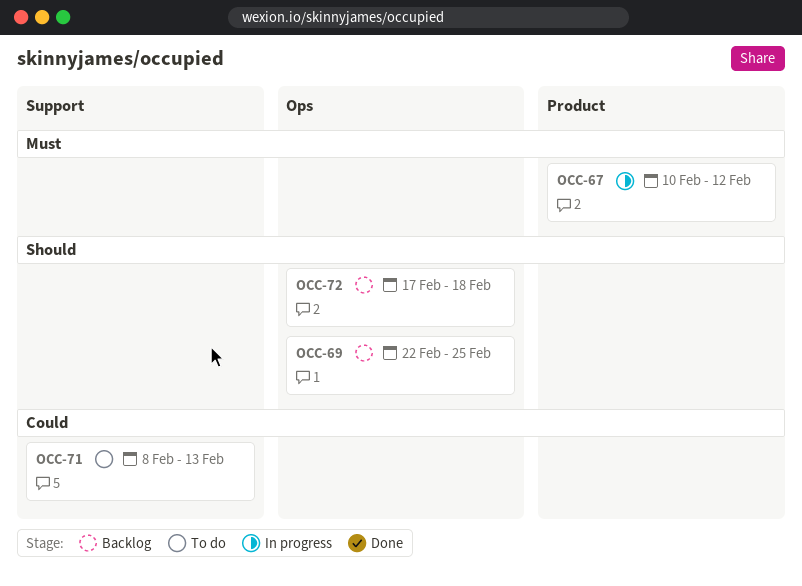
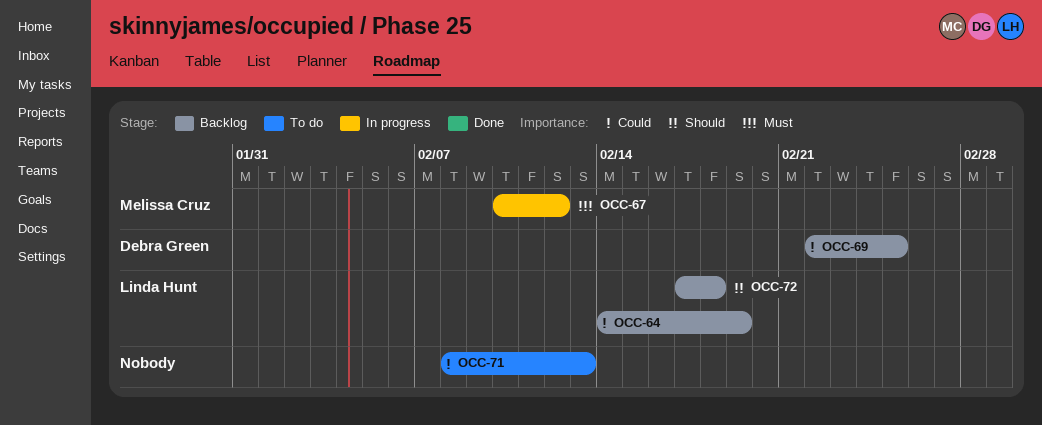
OCC-64: none -> present
OCC-69, priority: Should -> Could

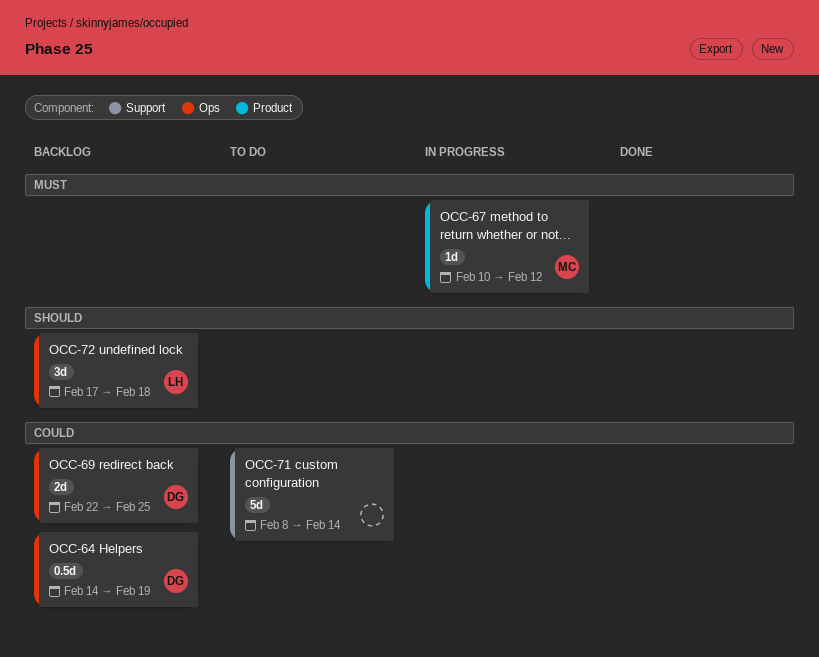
OCC-64, owner: Linda Hunt -> Debra Green
OCC-71, due: Feb 13 -> Feb 14

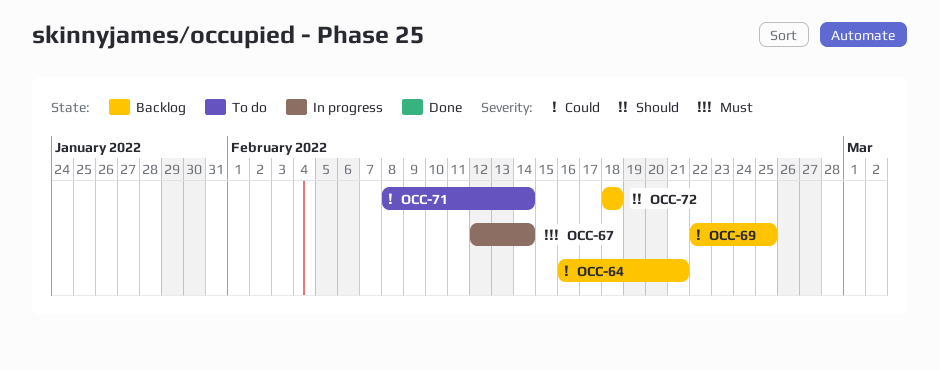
OCC-64, start: Feb 14 -> Feb 16
OCC-64, due: Feb 19 -> Feb 21
OCC-67, start: Feb 10 -> Feb 12
OCC-67, due: Feb 12 -> Feb 14
OCC-72, start: Feb 17 -> Feb 18

